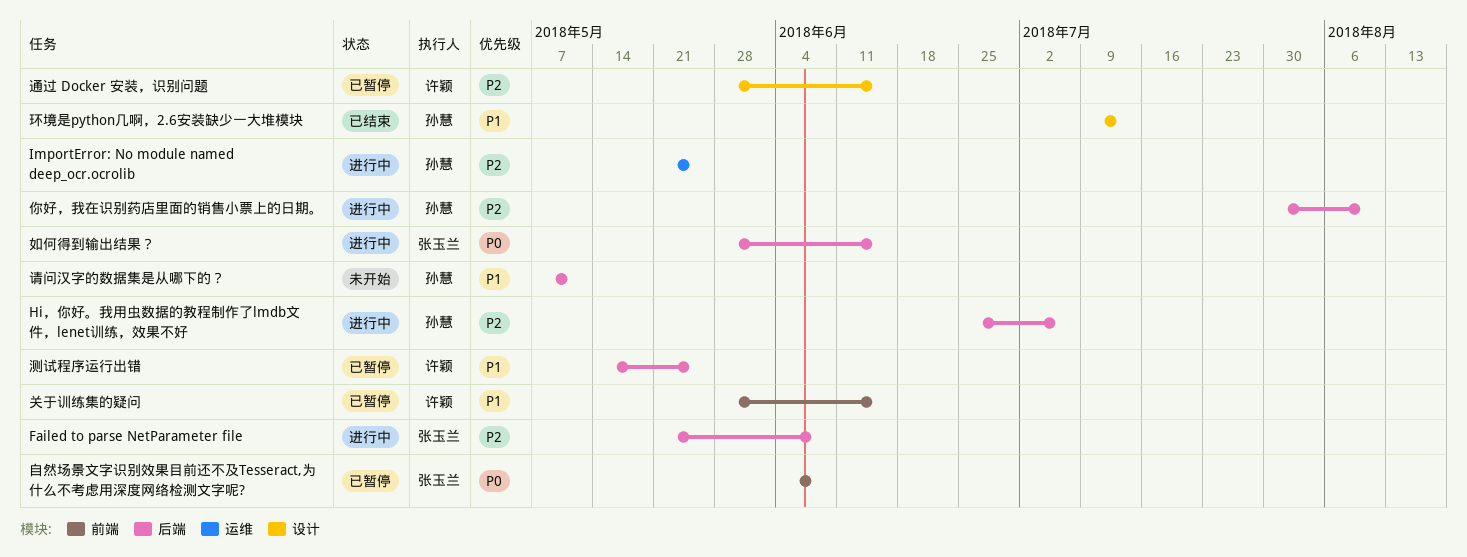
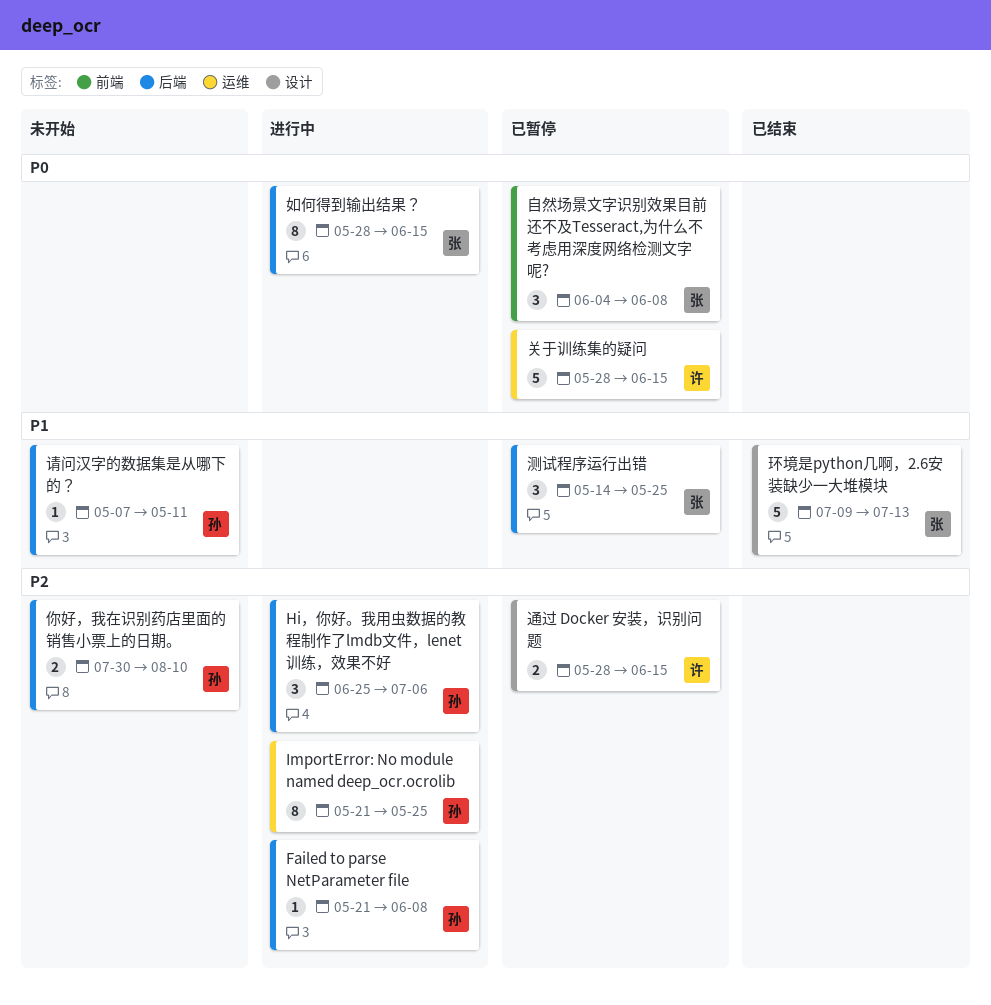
Failed to parse NetParameter file, owner: 张玉兰 -> 孙慧
你好，我在识别药店里面的销售小票上的日期。, status: 进行中 -> 未开始
关于训练集的疑问, priority: P1 -> P0
关于训练集的疑问, label: 前端 -> 运维
测试程序运行出错, owner: 许颖 -> 张玉兰
环境是python几啊，2.6安装缺少一大堆模块, owner: 孙慧 -> 张玉兰

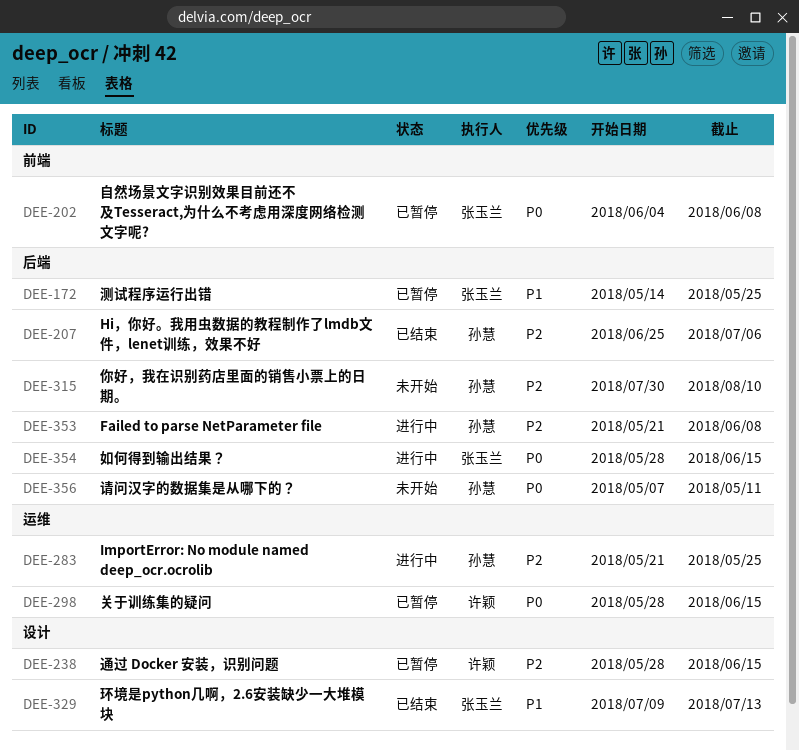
Hi，你好。我用虫数据的教程制作了lmdb文件，lenet训练，效果不好, status: 进行中 -> 已结束
请问汉字的数据集是从哪下的？, priority: P1 -> P0

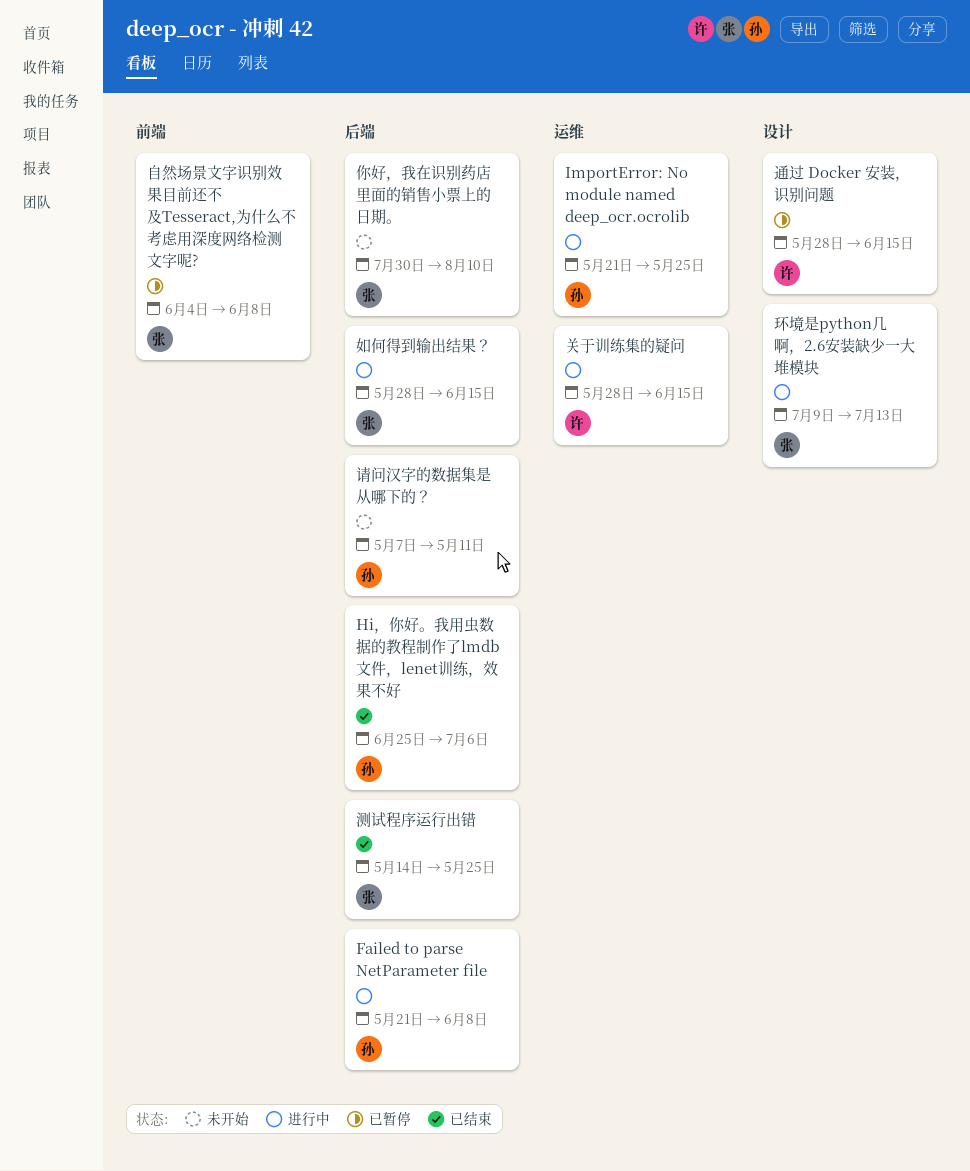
你好，我在识别药店里面的销售小票上的日期。, owner: 孙慧 -> 张玉兰
关于训练集的疑问, status: 已暂停 -> 进行中
测试程序运行出错, status: 已暂停 -> 已结束
环境是python几啊，2.6安装缺少一大堆模块, status: 已结束 -> 进行中

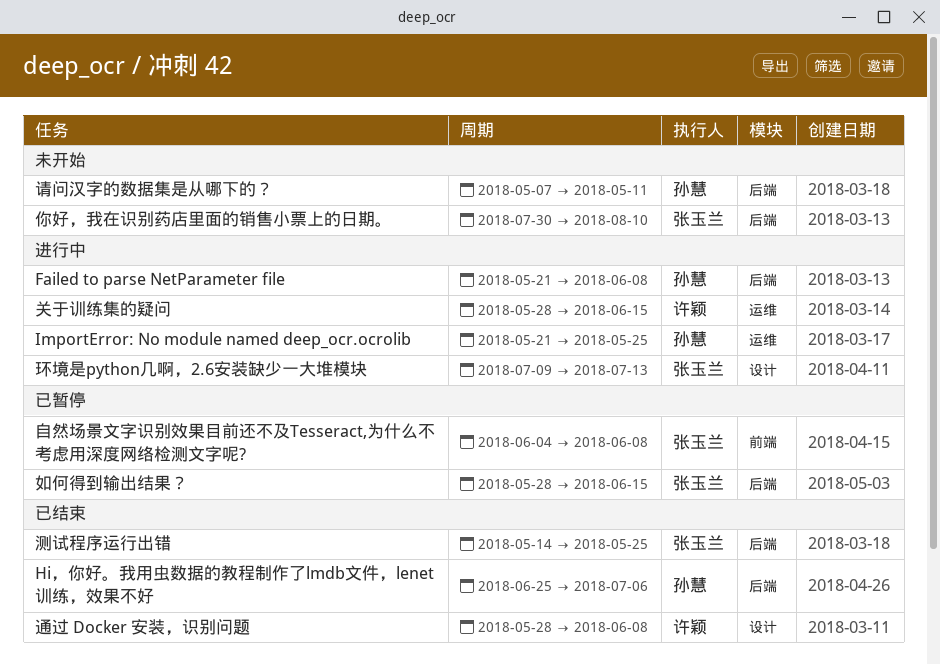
如何得到输出结果？, status: 进行中 -> 已暂停
通过 Docker 安装，识别问题, status: 已暂停 -> 已结束
通过 Docker 安装，识别问题, due: Jun 15 -> Jun 8

